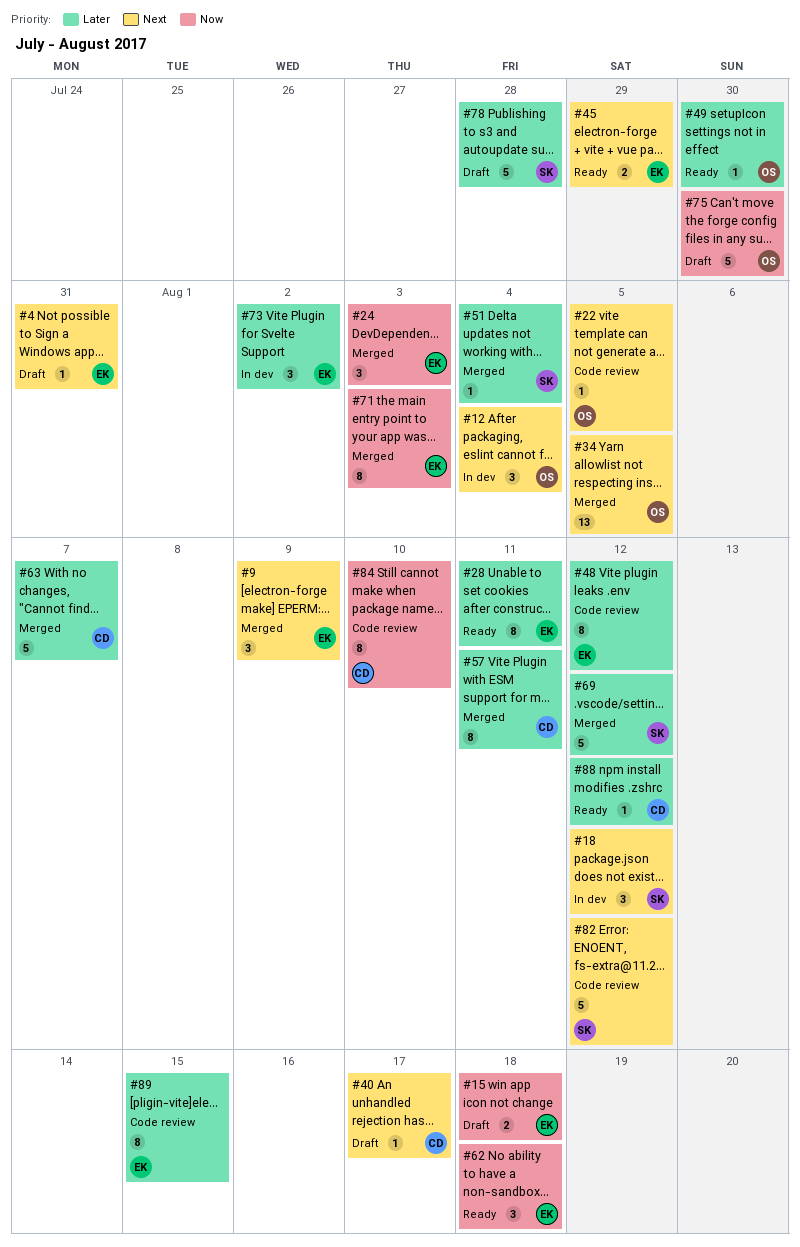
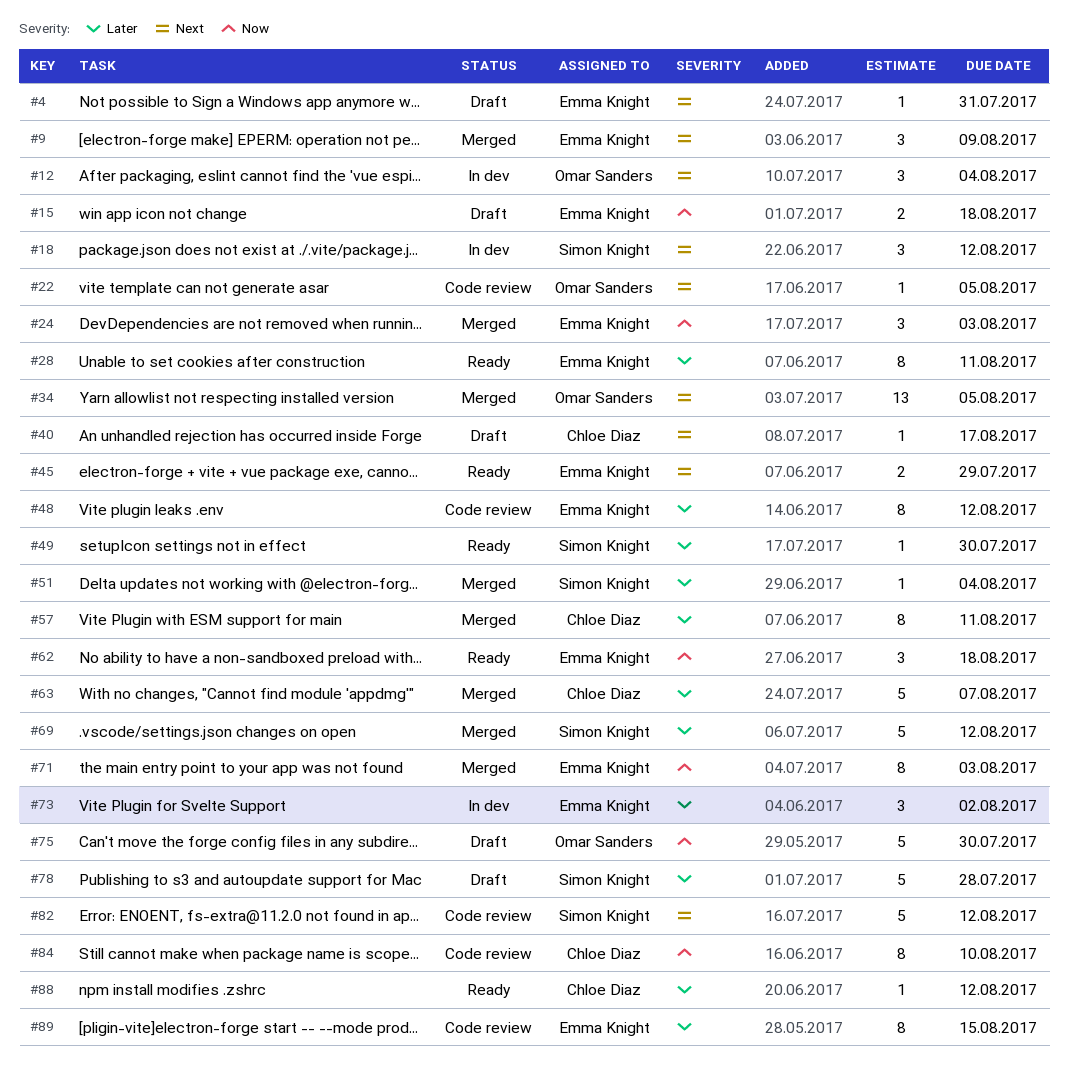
#49, owner: Omar Sanders -> Simon Knight

